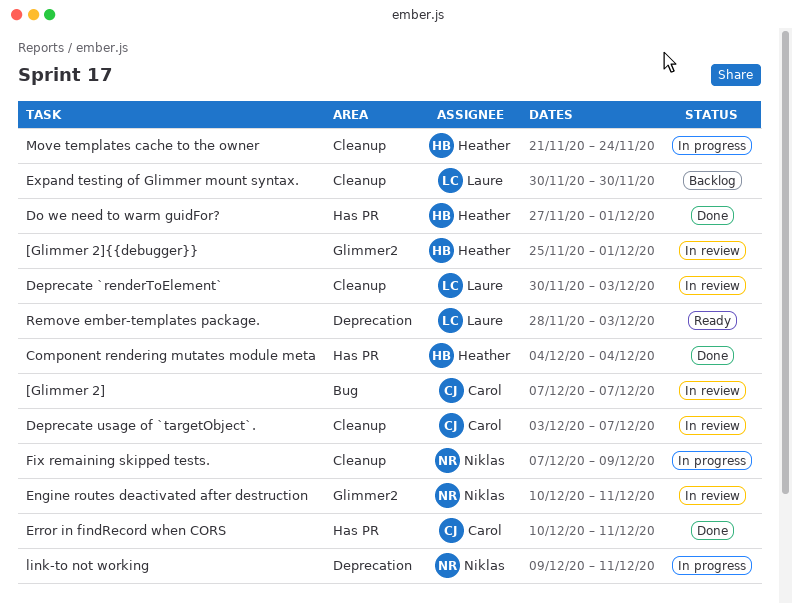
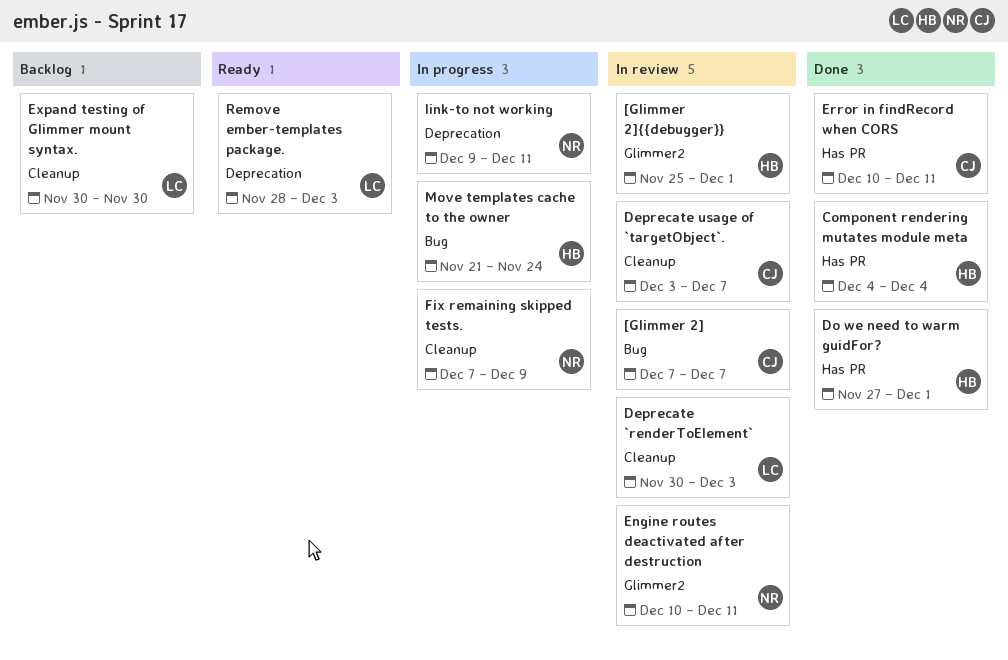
Move templates cache to the owner, label: Cleanup -> Bug

